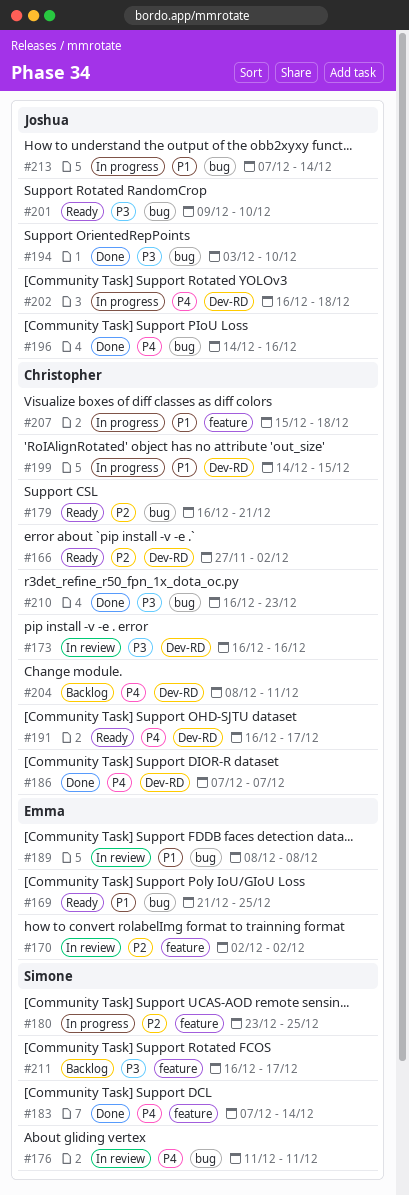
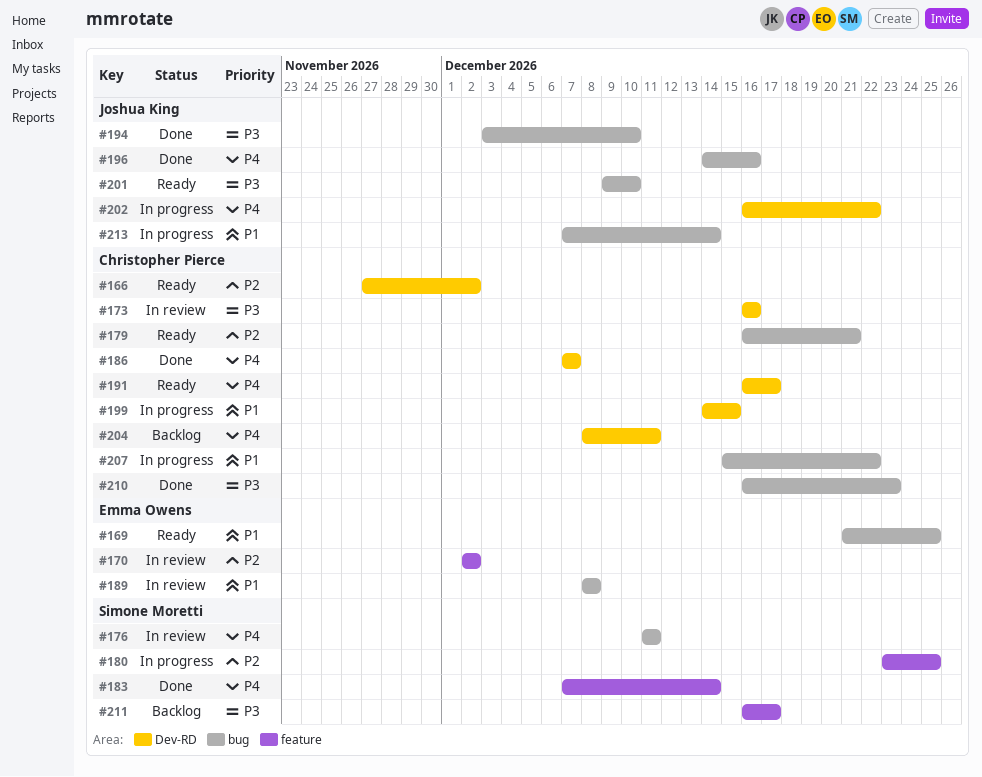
#202, due: Dec 18 -> Dec 22
#207, label: feature -> bug
#207, due: Dec 18 -> Dec 22

